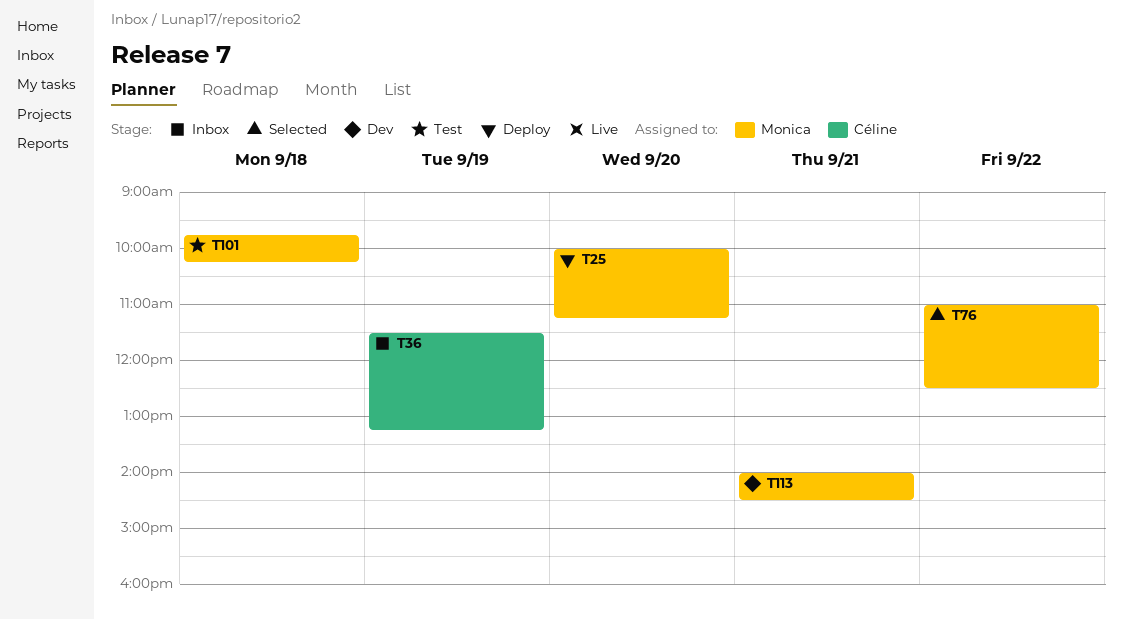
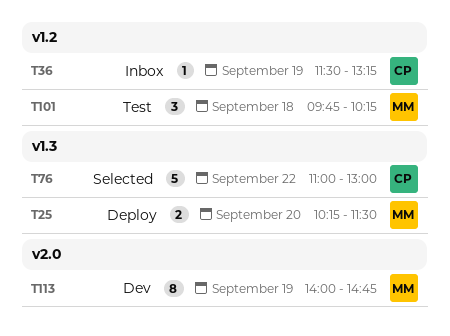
T25, begins: 10:00 -> 10:15
T25, ends: 11:15 -> 11:30
T76, owner: Monica -> Céline
T76, ends: 12:30 -> 13:00
T113, day: Sep 21 -> Sep 19
T113, ends: 14:30 -> 14:45

